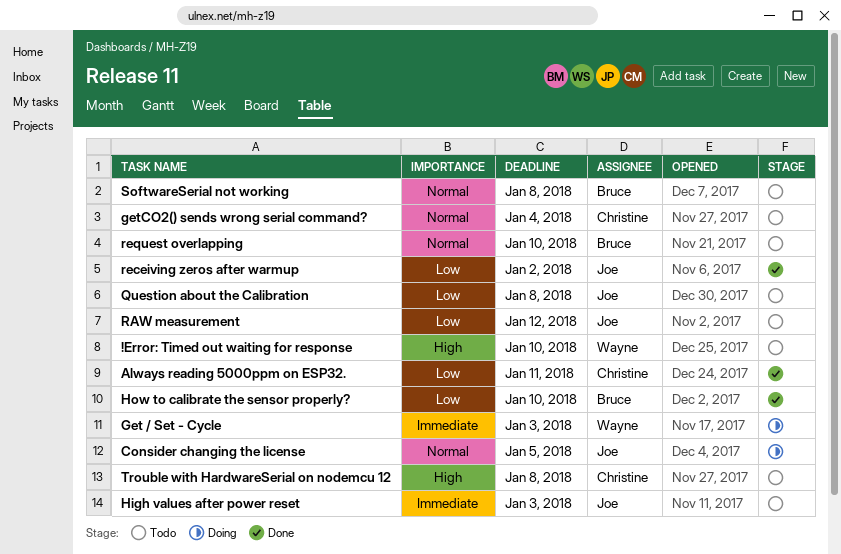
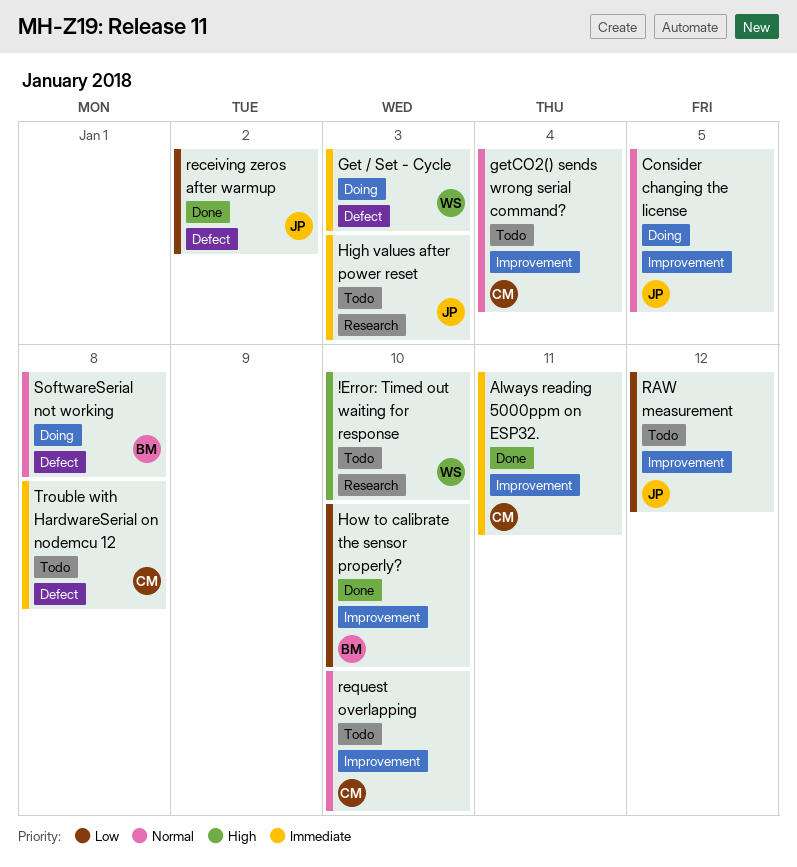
Always reading 5000ppm on ESP32., priority: Low -> Immediate
Question about the Calibration: present -> none
request overlapping, owner: Bruce -> Christine
SoftwareSerial not working, status: Todo -> Doing
Trouble with HardwareSerial on nodemcu 12, priority: High -> Immediate

